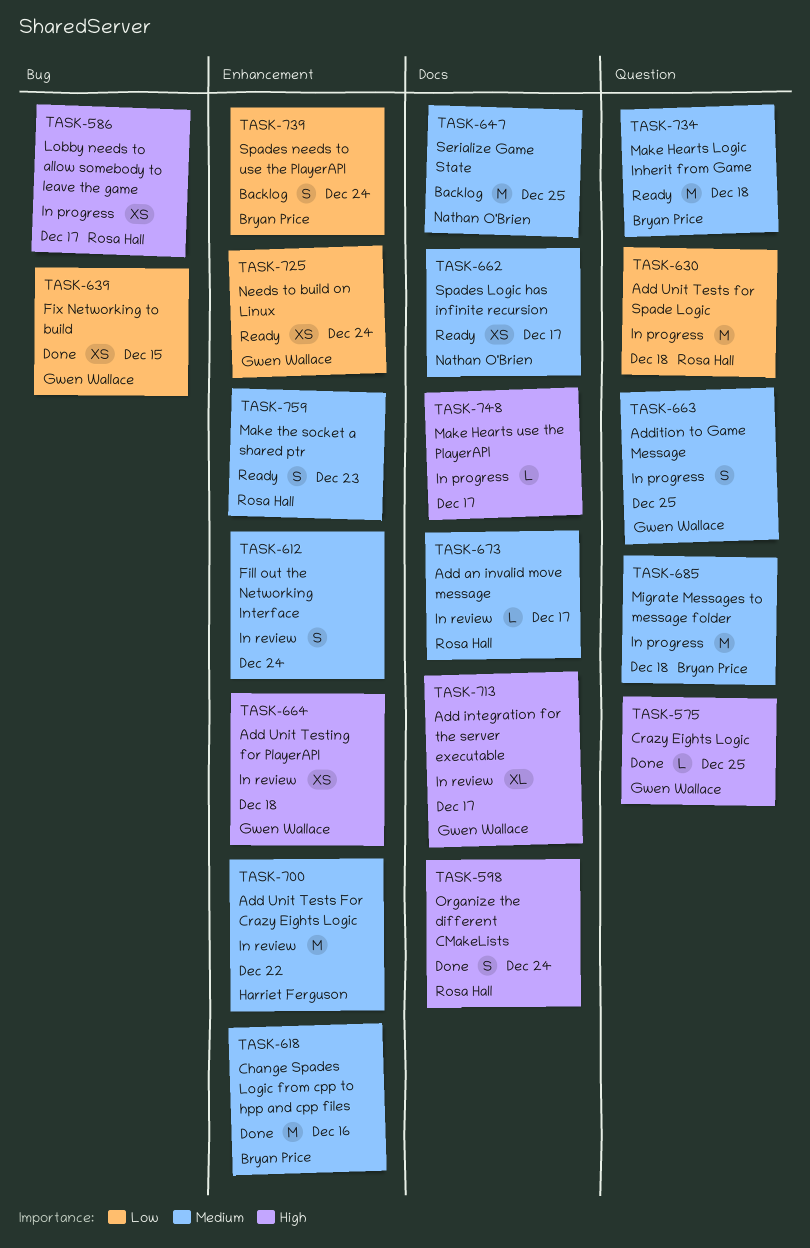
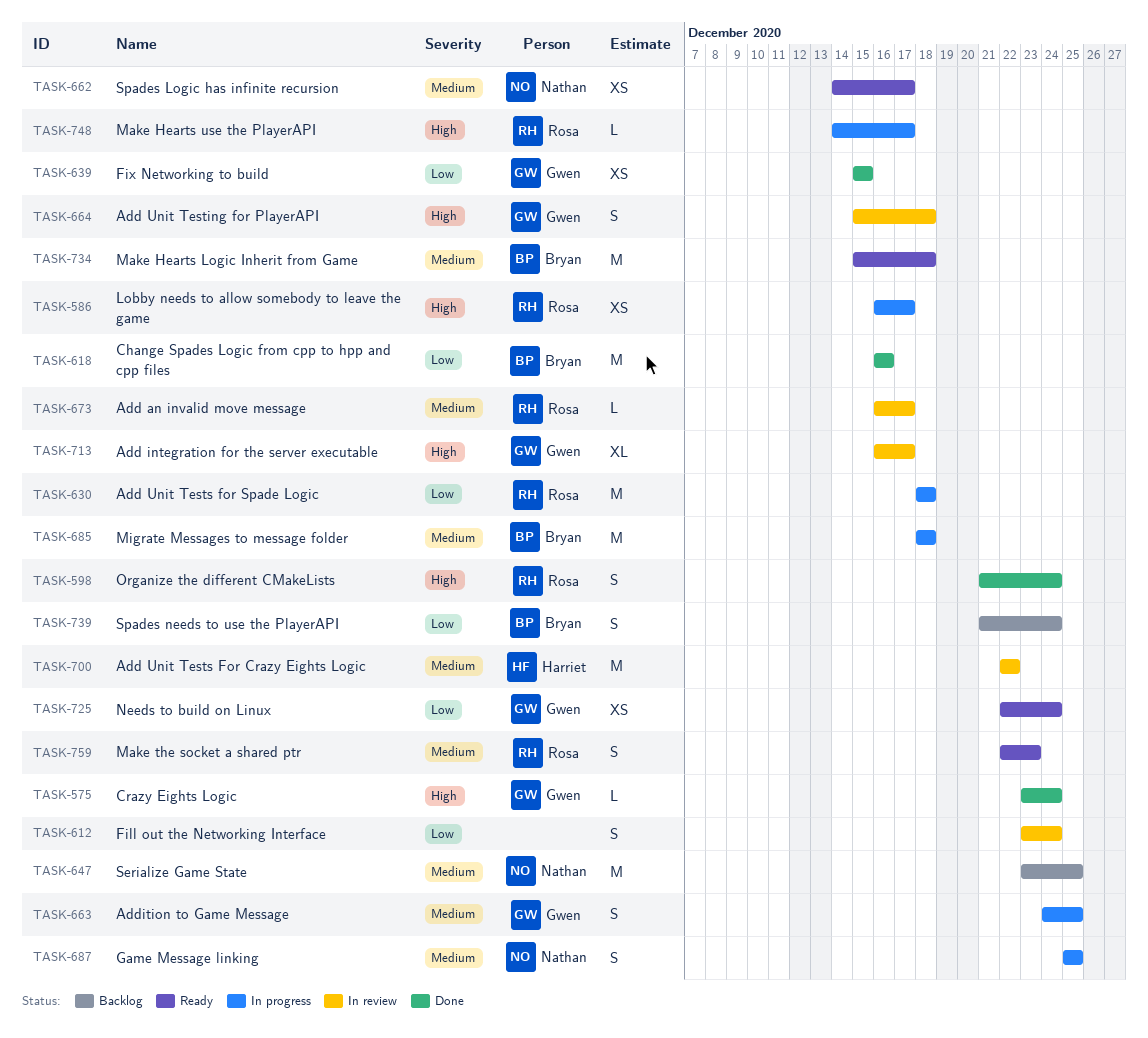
TASK-575, due: Dec 25 -> Dec 24
TASK-612, priority: Medium -> Low
TASK-618, priority: Medium -> Low
TASK-664, estimate: XS -> S
TASK-687: none -> present
TASK-748, owner: none -> Rosa Hall

